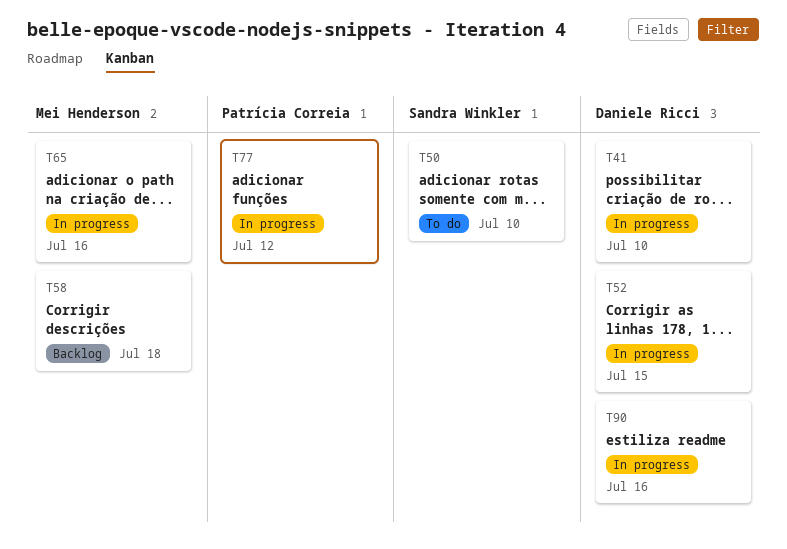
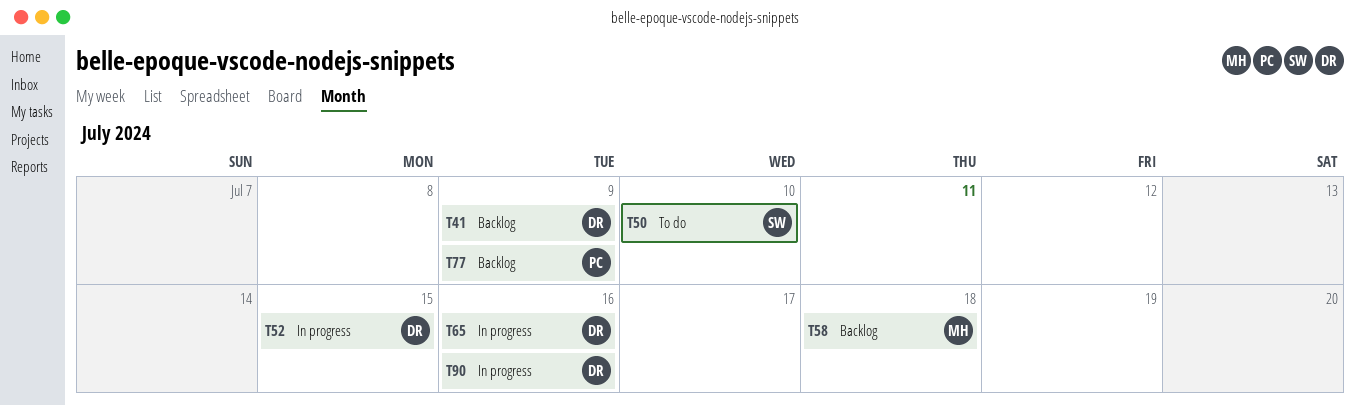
T41, status: In progress -> Backlog
T41, due: Jul 10 -> Jul 9
T65, owner: Mei Henderson -> Daniele Ricci
T77, status: In progress -> Backlog
T77, due: Jul 12 -> Jul 9

